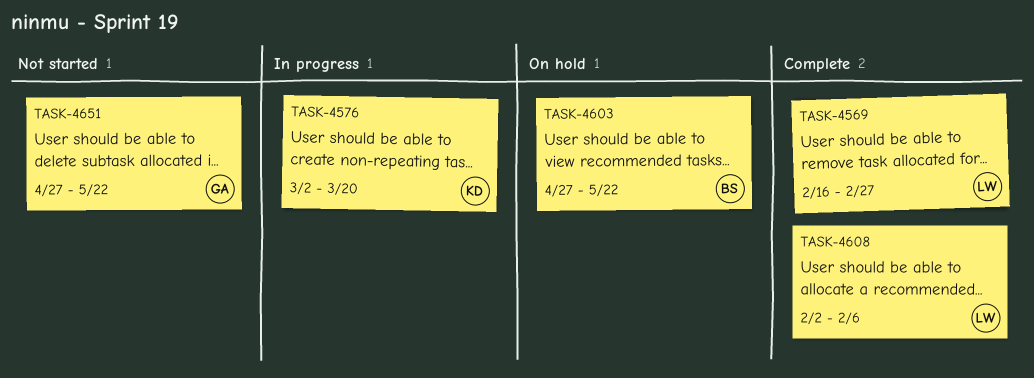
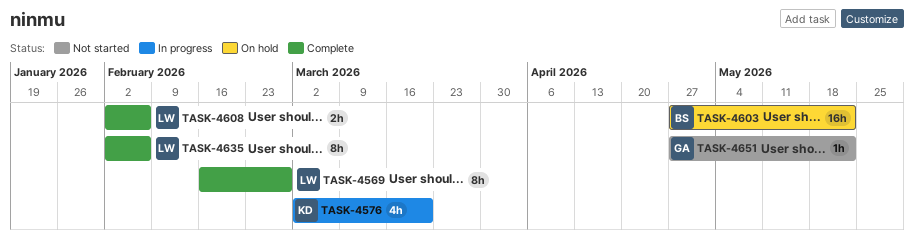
TASK-4635: none -> present

